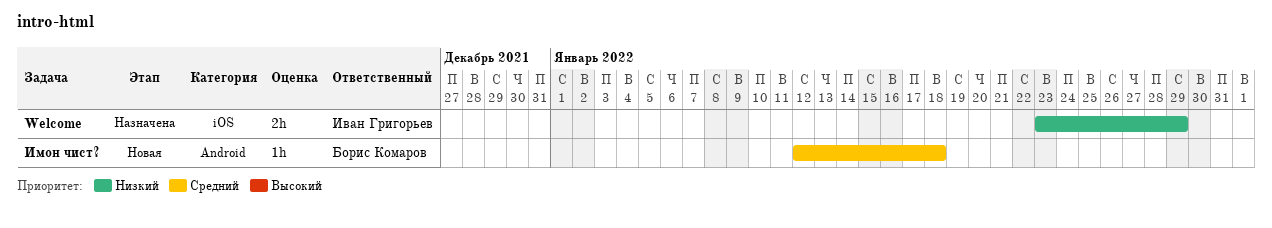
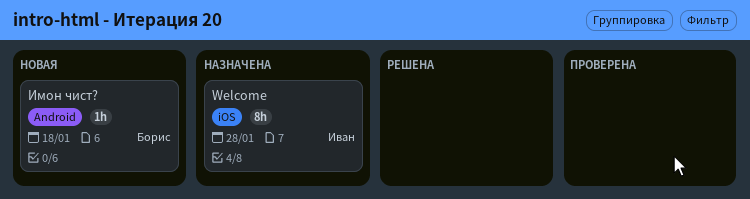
Welcome, estimate: 2h -> 8h
Welcome, due: Jan 29 -> Jan 28

